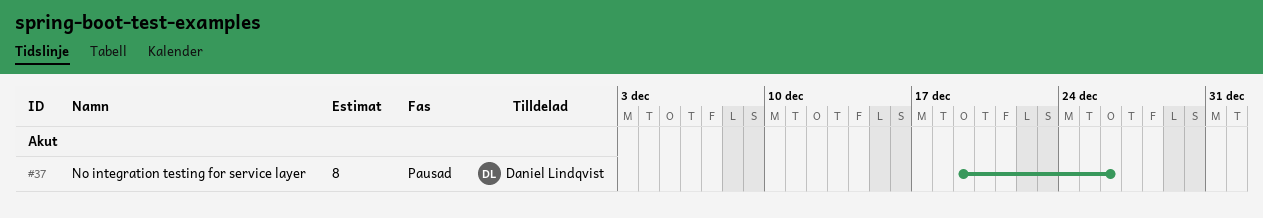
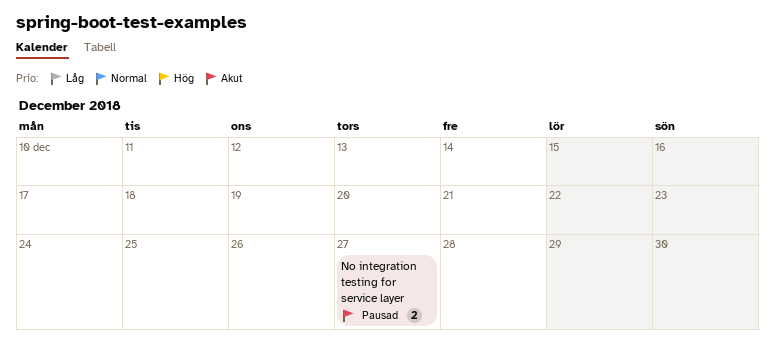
No integration testing for service layer, estimate: 8 -> 2
No integration testing for service layer, due: Dec 26 -> Dec 27

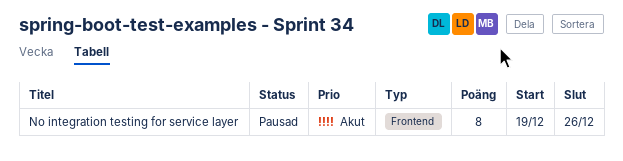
No integration testing for service layer, estimate: 2 -> 8
No integration testing for service layer, due: Dec 27 -> Dec 26

